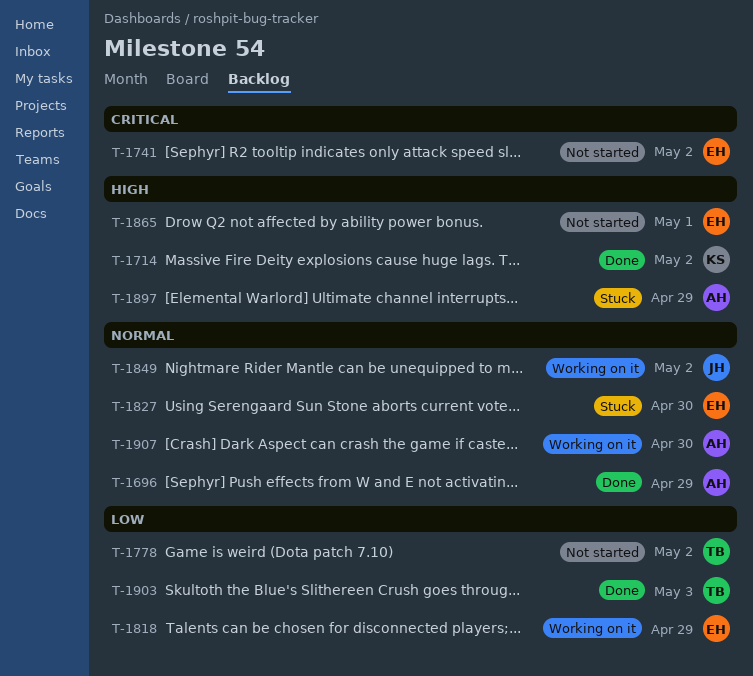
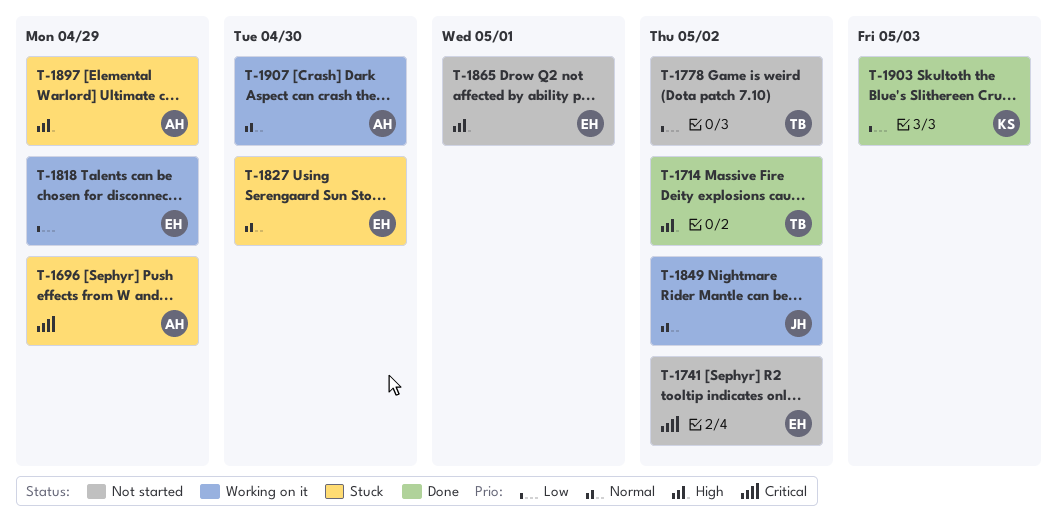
T-1696, status: Done -> Stuck
T-1696, priority: Normal -> Critical
T-1714, owner: KS -> TB
T-1903, owner: TB -> KS

